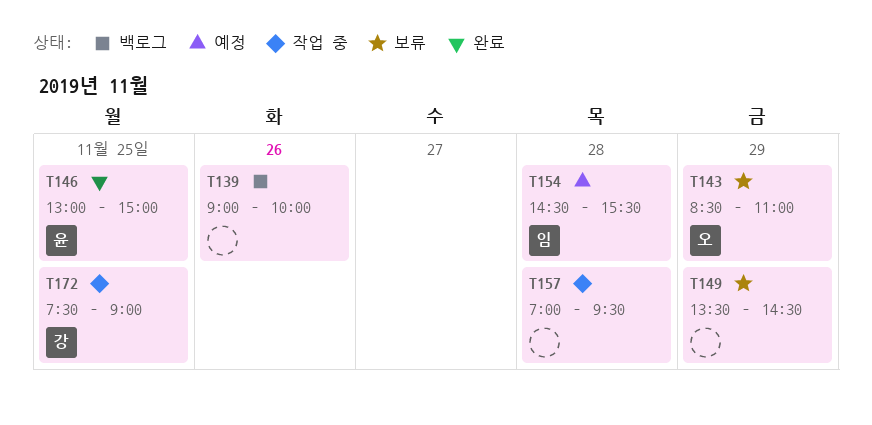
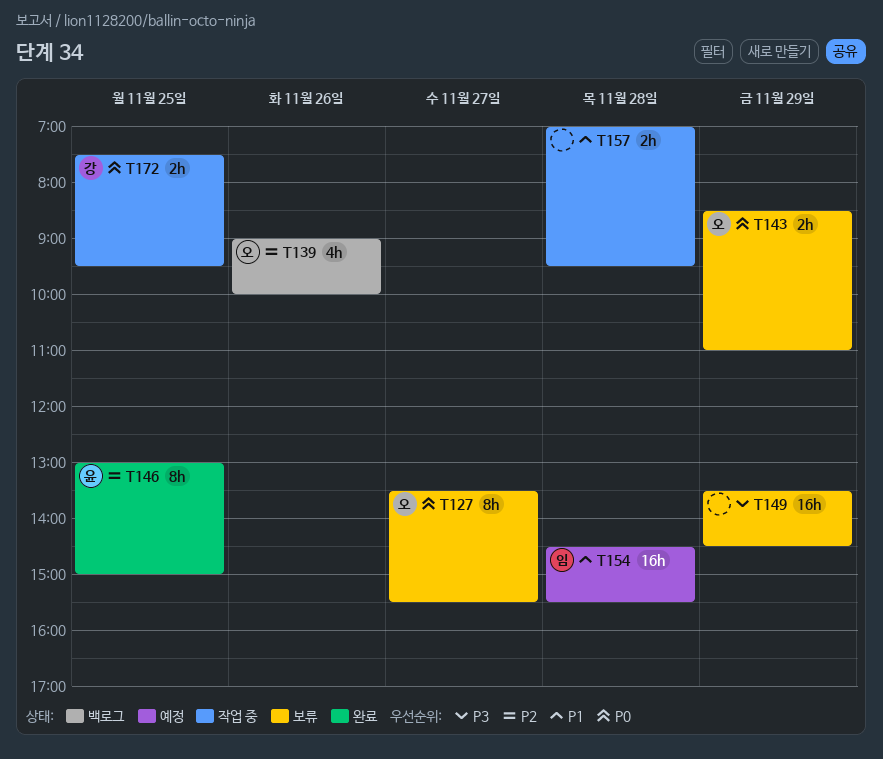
T127: none -> present
T139, owner: none -> 오
T172, ends: 09:00 -> 09:30

